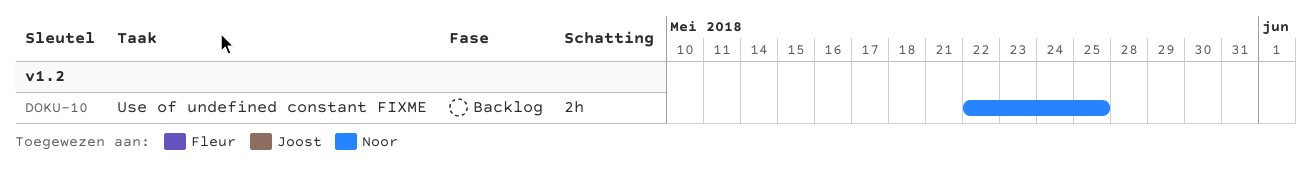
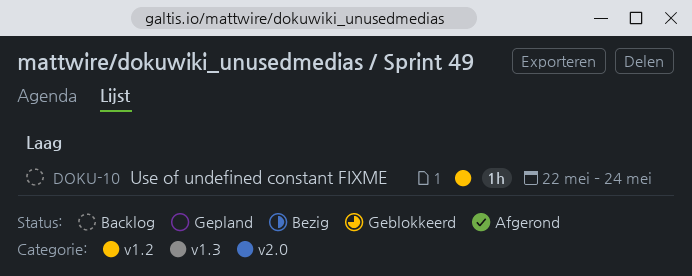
DOKU-10, estimate: 2h -> 1h
DOKU-10, due: May 25 -> May 24

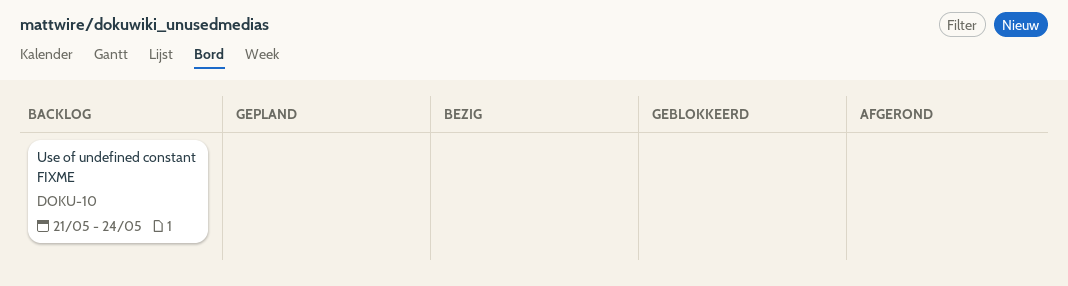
DOKU-10, start: May 22 -> May 21

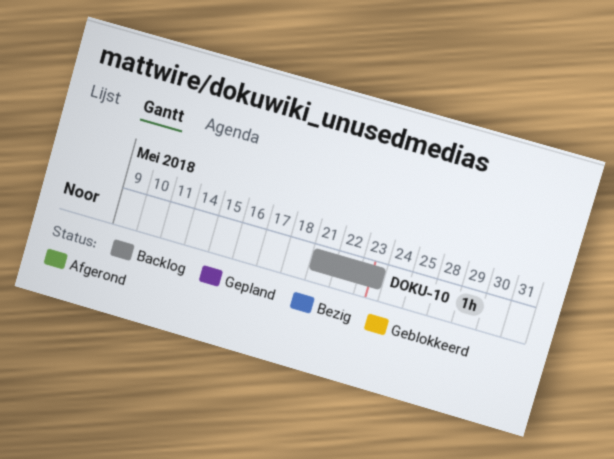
DOKU-10, due: May 24 -> May 23

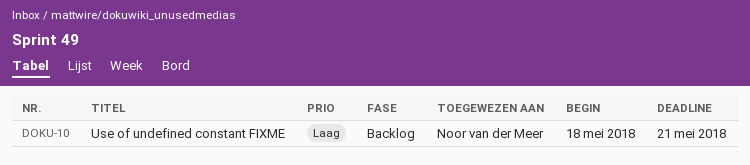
DOKU-10, start: May 21 -> May 18
DOKU-10, due: May 23 -> May 21

